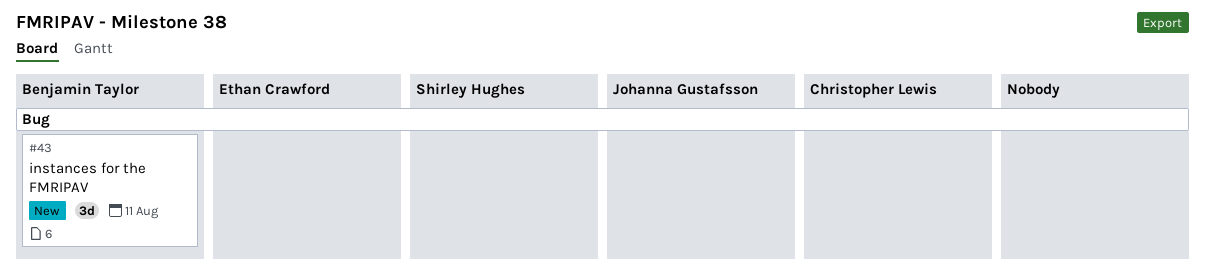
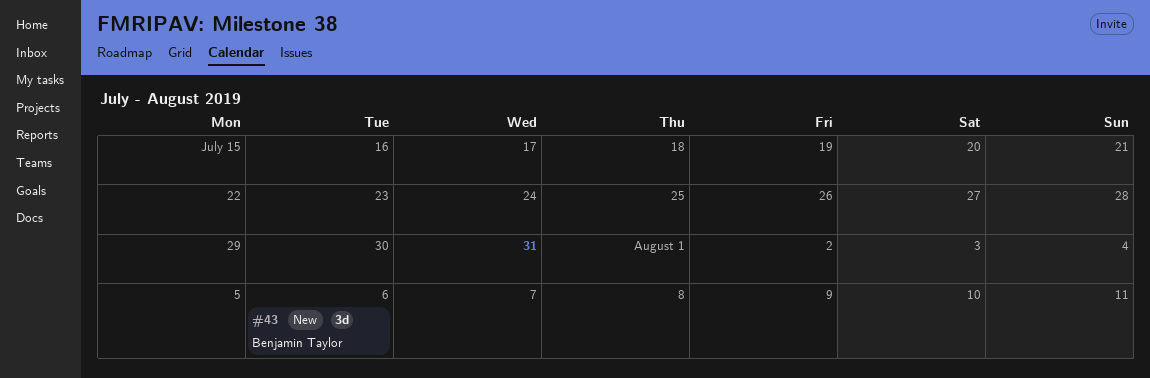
#43, due: Aug 11 -> Aug 6

